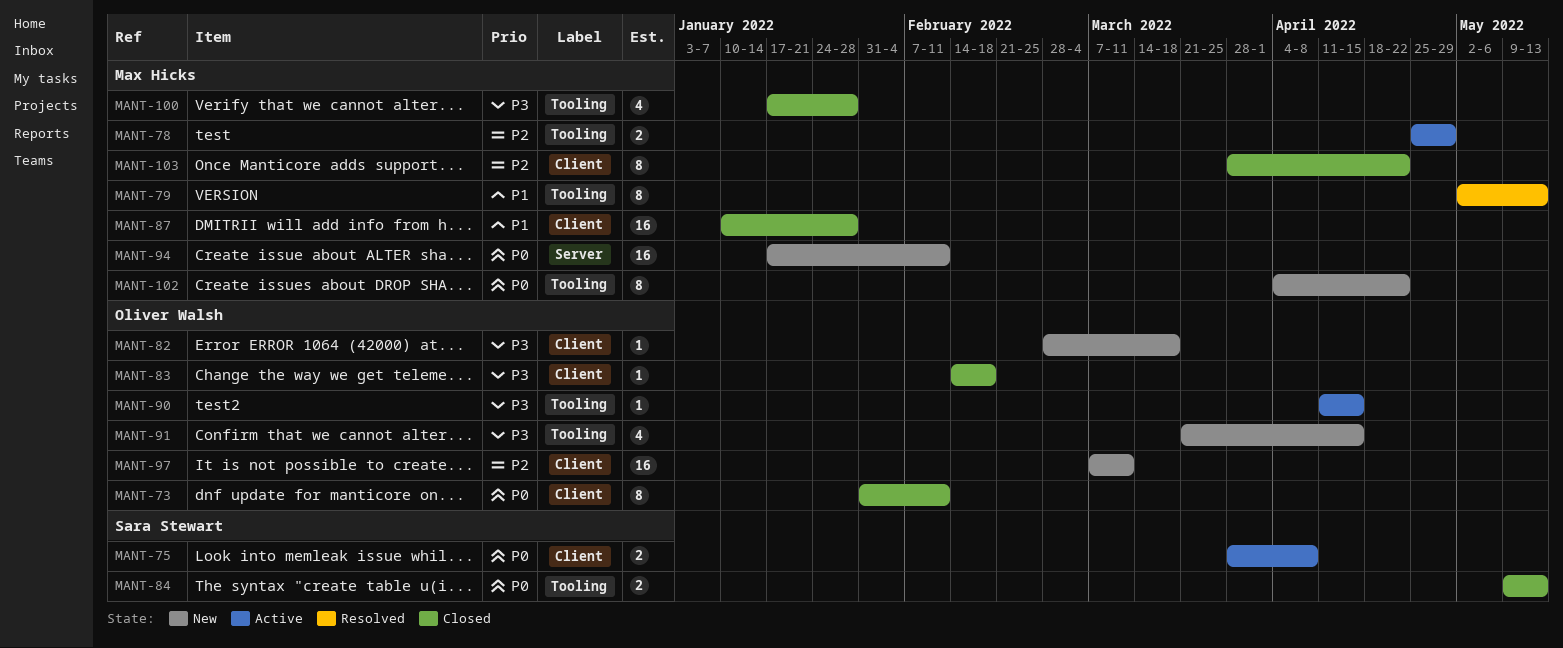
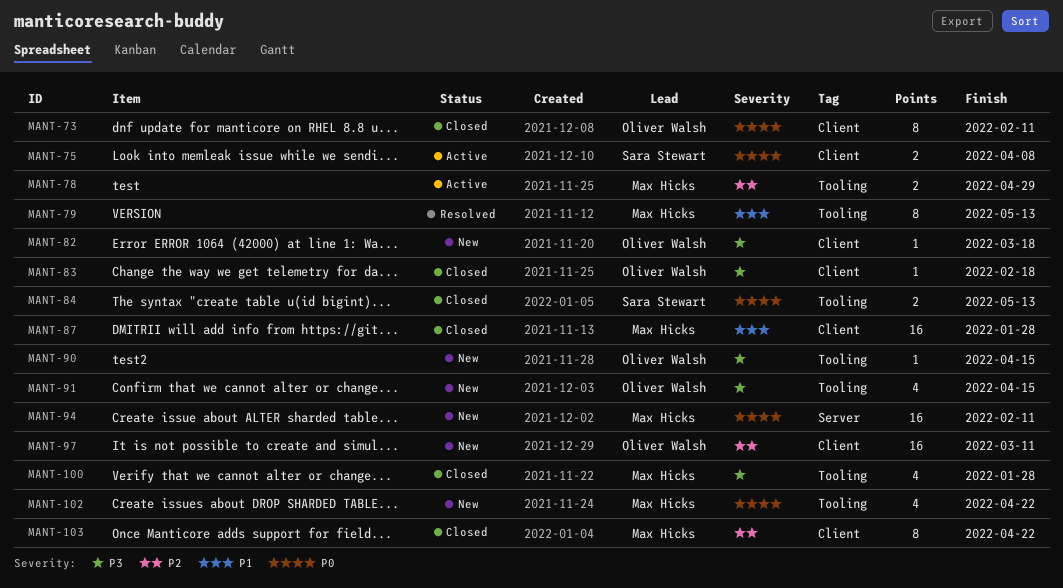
MANT-90, status: Active -> New
MANT-102, estimate: 8 -> 4

